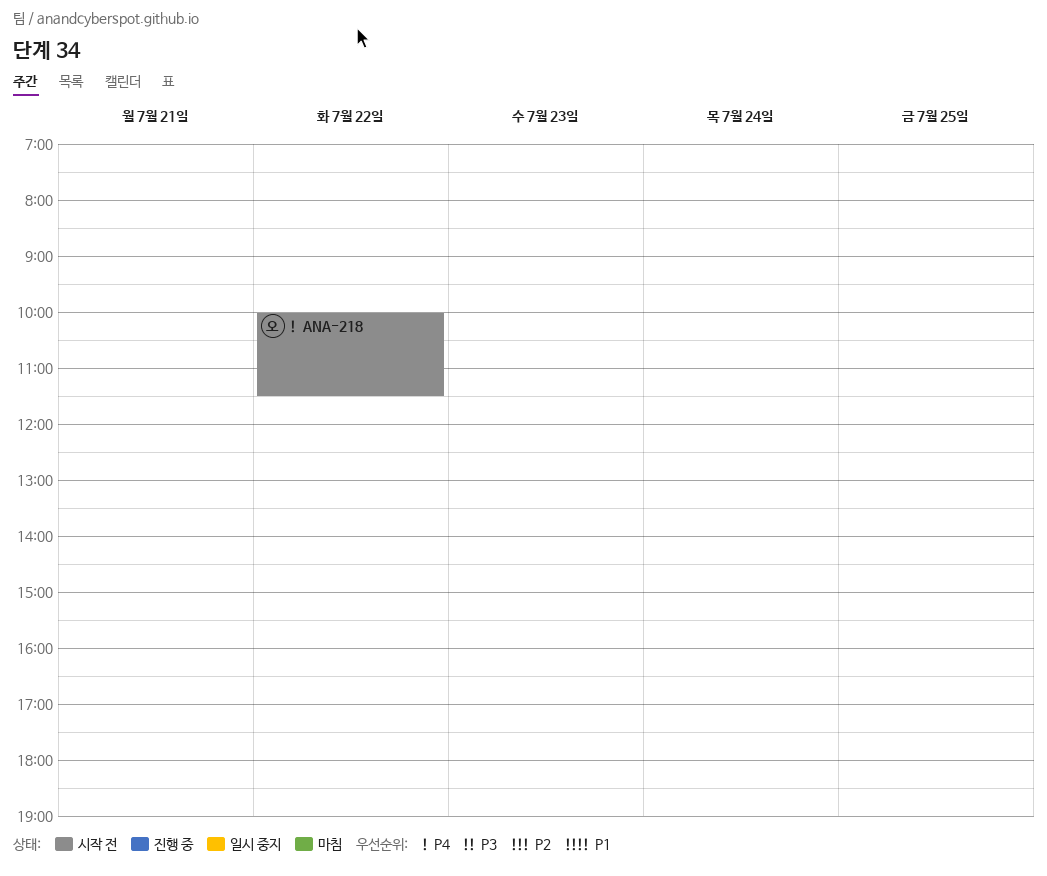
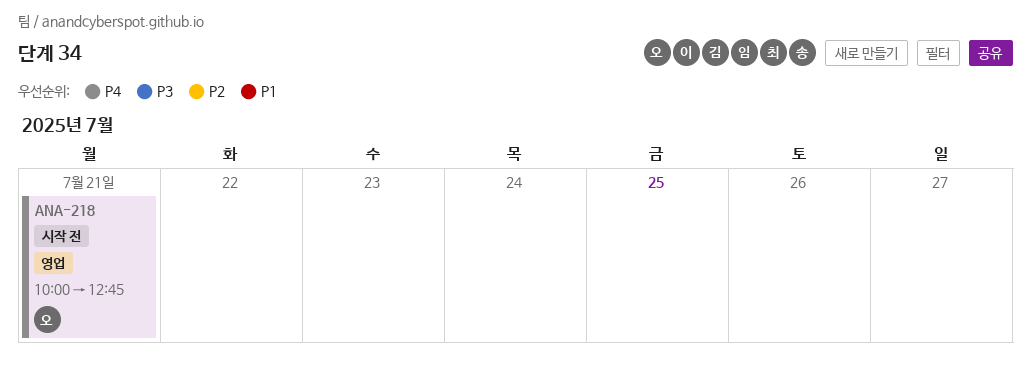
ANA-218, day: Jul 22 -> Jul 21
ANA-218, ends: 11:30 -> 12:45

